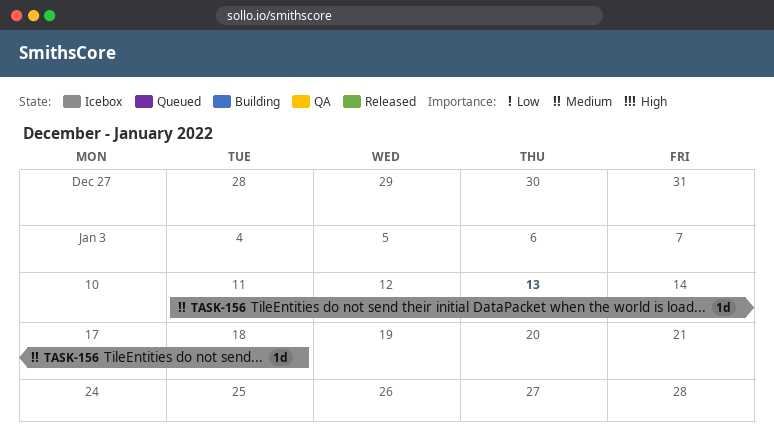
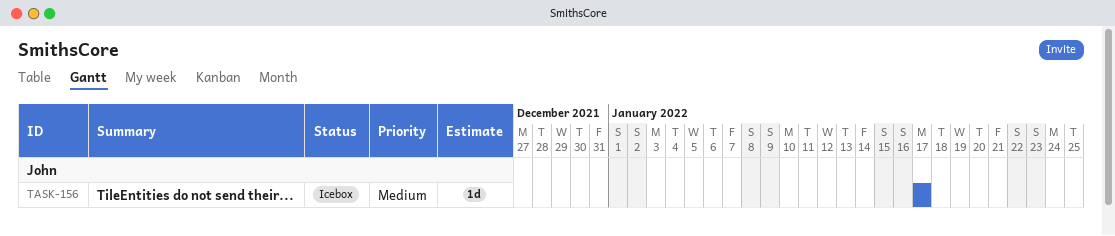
TASK-156, start: Jan 11 -> Jan 17
TASK-156, due: Jan 18 -> Jan 17

